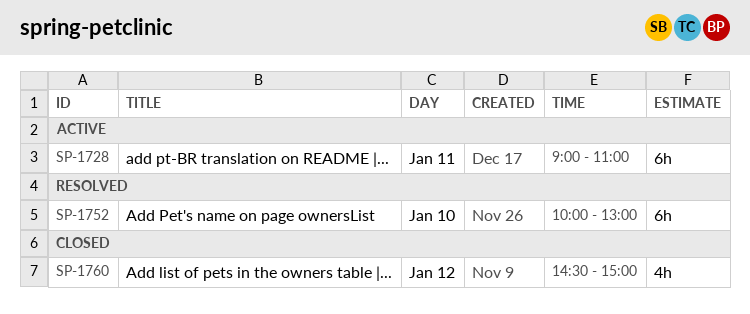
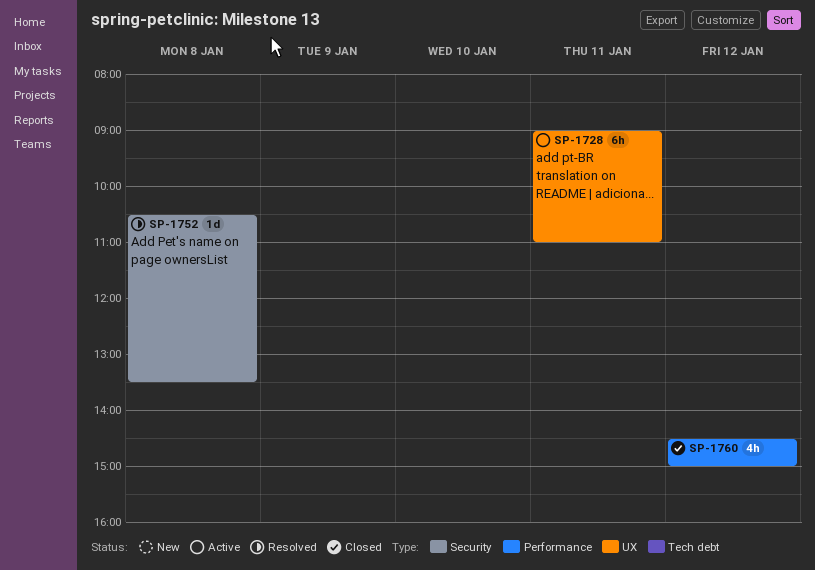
SP-1752, estimate: 6h -> 1d
SP-1752, day: Jan 10 -> Jan 8
SP-1752, begins: 10:00 -> 10:30
SP-1752, ends: 13:00 -> 13:30

